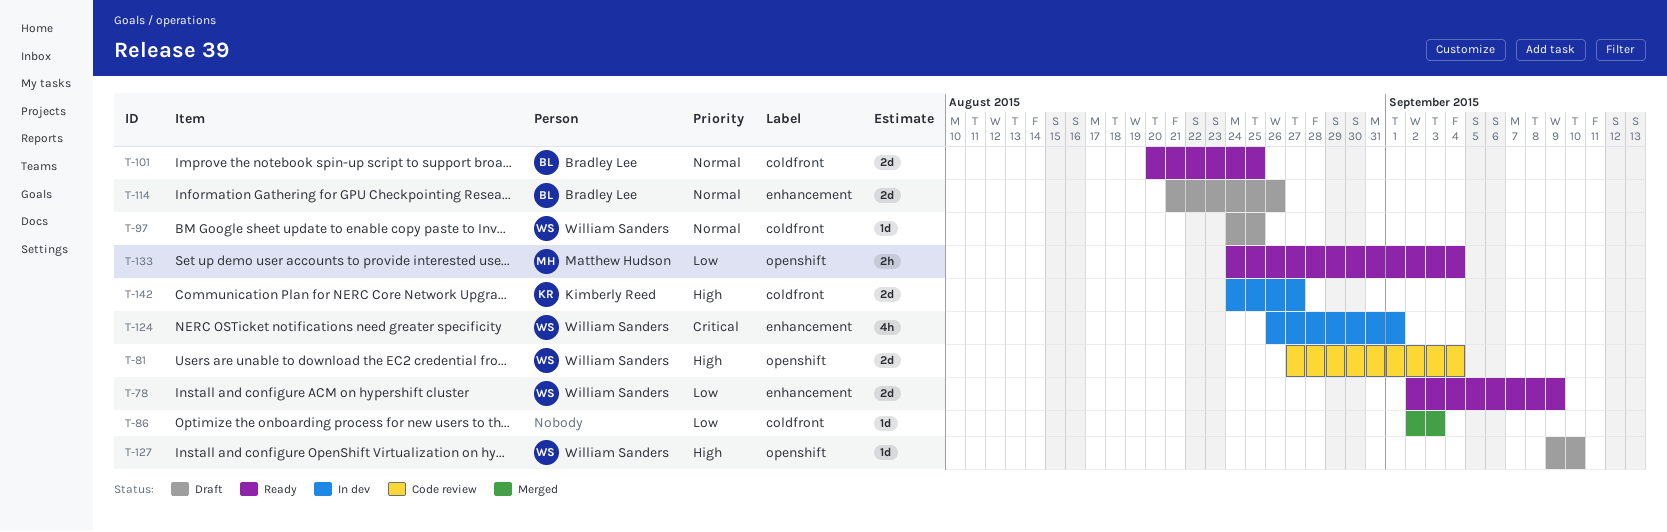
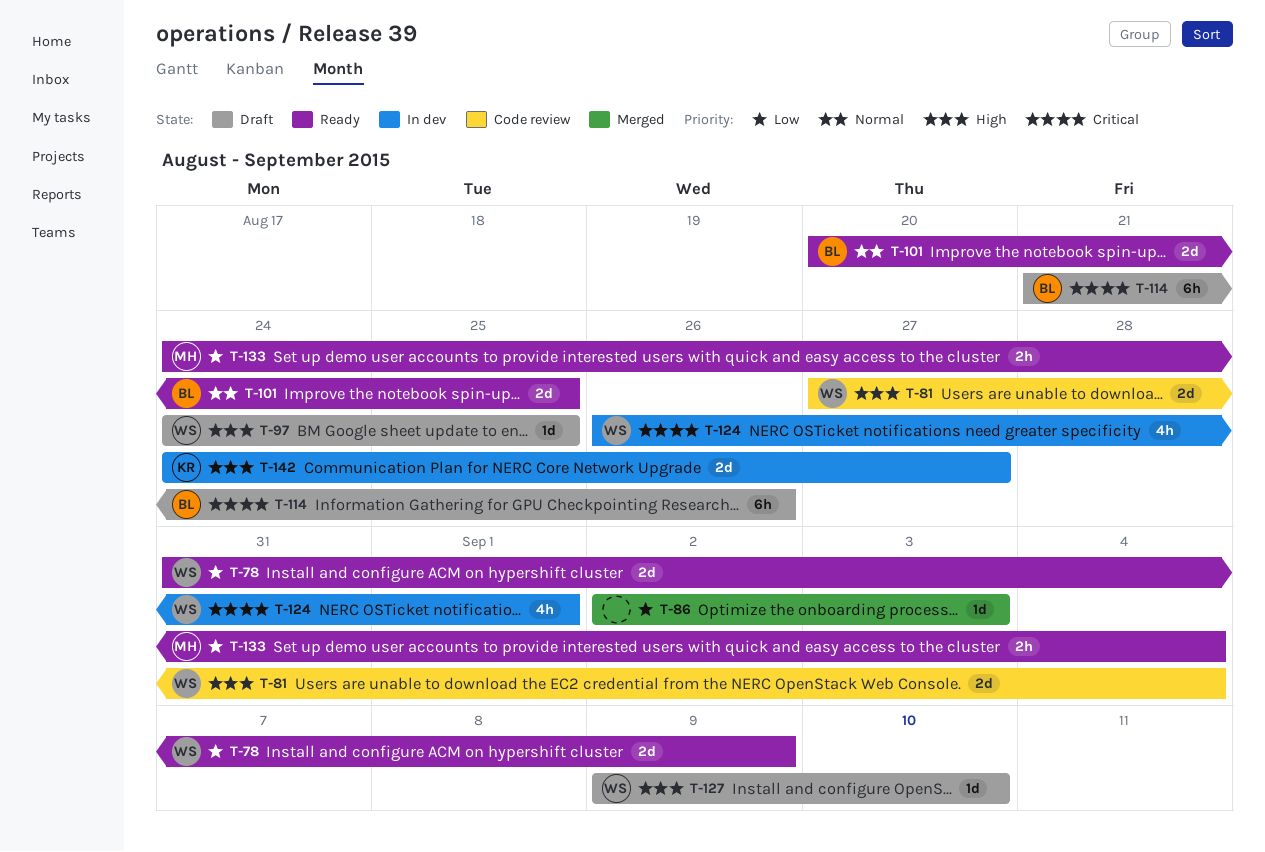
T-78, start: Sep 2 -> Aug 31
T-97, priority: Normal -> High
T-114, priority: Normal -> Critical
T-114, estimate: 2d -> 6h

